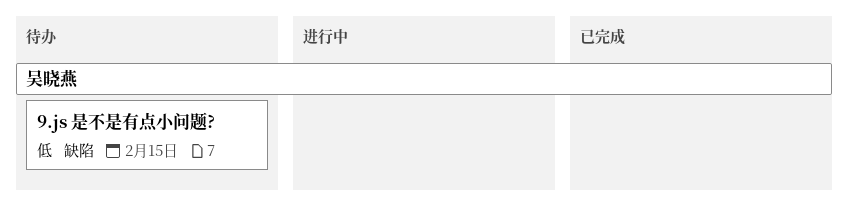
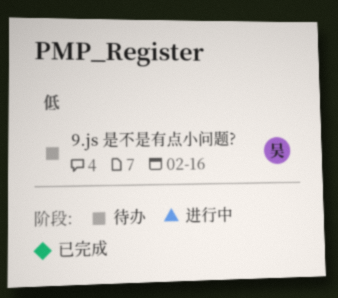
9.js 是不是有点小问题?, due: Feb 15 -> Feb 16

